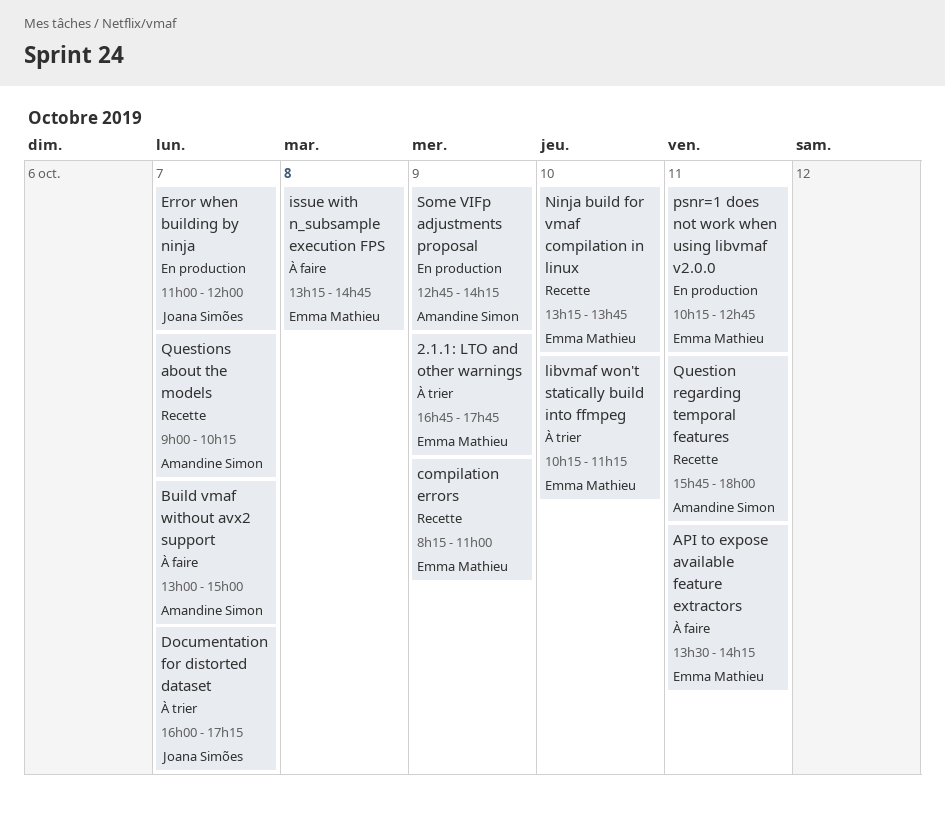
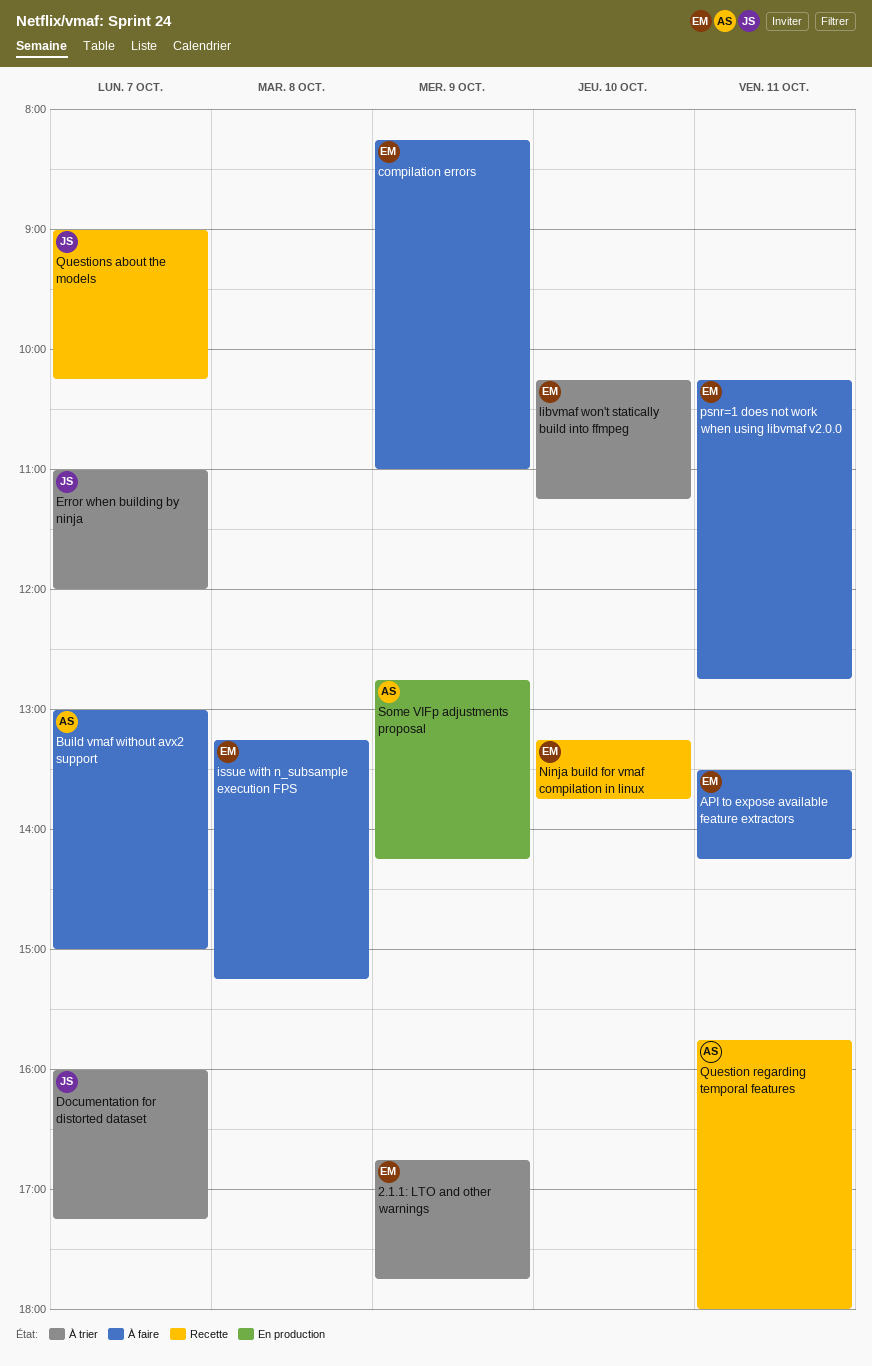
compilation errors, status: Recette -> À faire
Error when building by ninja, status: En production -> À trier
issue with n_subsample execution FPS, ends: 14:45 -> 15:15
psnr=1 does not work when using libvmaf v2.0.0, status: En production -> À faire
Questions about the models, owner: Amandine Simon -> Joana Simões

